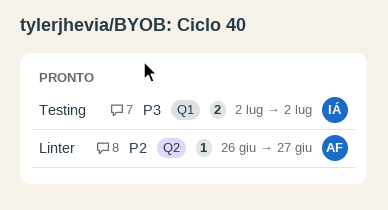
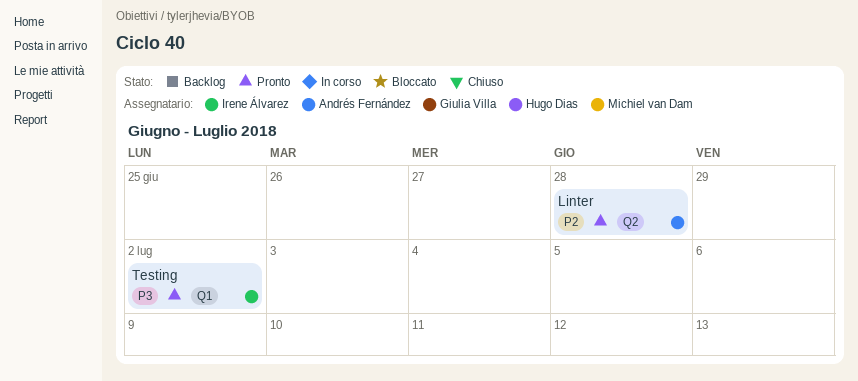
Linter, due: Jun 27 -> Jun 28

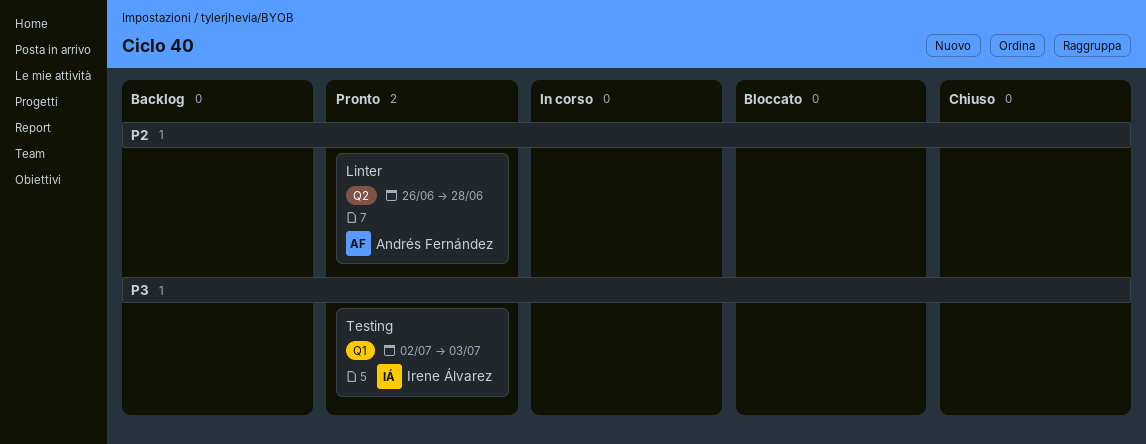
Testing, due: Jul 2 -> Jul 3

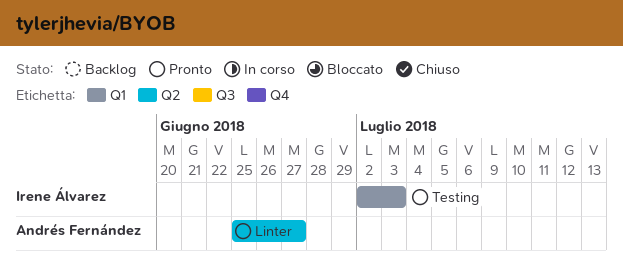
Linter, start: Jun 26 -> Jun 25
Linter, due: Jun 28 -> Jun 27

